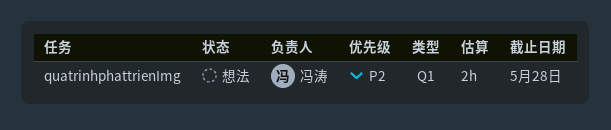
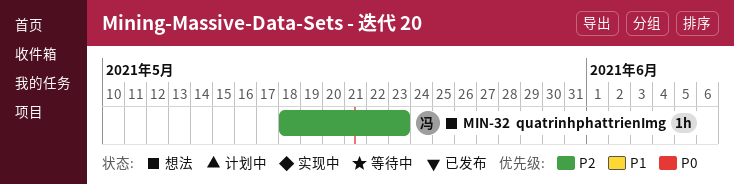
quatrinhphattrienImg, estimate: 2h -> 1h
quatrinhphattrienImg, due: May 28 -> May 23

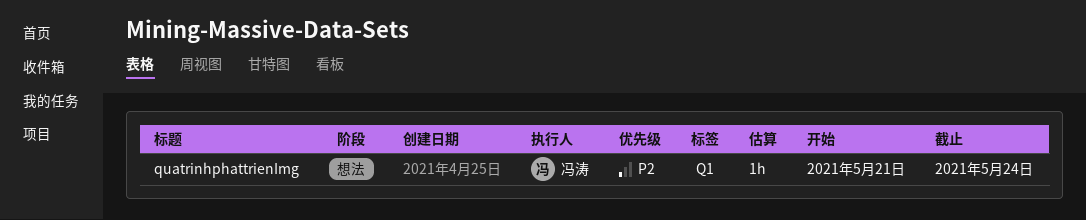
quatrinhphattrienImg, start: May 18 -> May 21
quatrinhphattrienImg, due: May 23 -> May 24

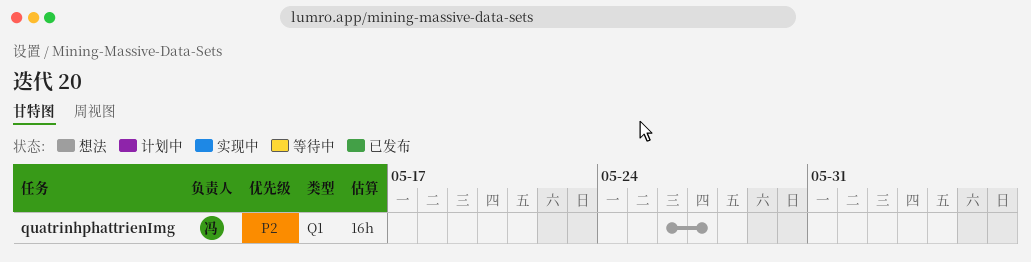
quatrinhphattrienImg, estimate: 1h -> 16h
quatrinhphattrienImg, start: May 21 -> May 26
quatrinhphattrienImg, due: May 24 -> May 27

